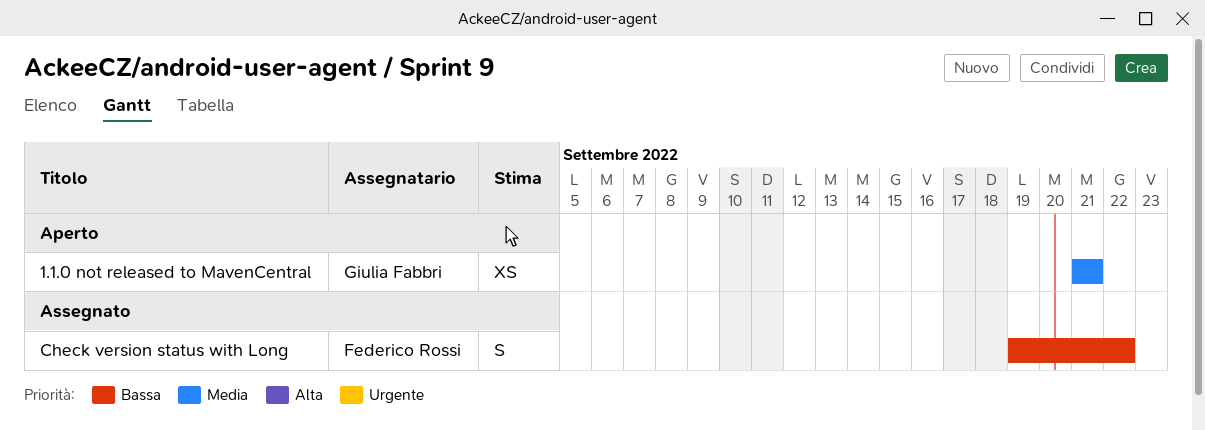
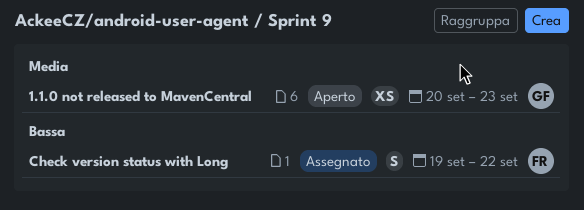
1.1.0 not released to MavenCentral, start: Sep 21 -> Sep 20
1.1.0 not released to MavenCentral, due: Sep 21 -> Sep 23

